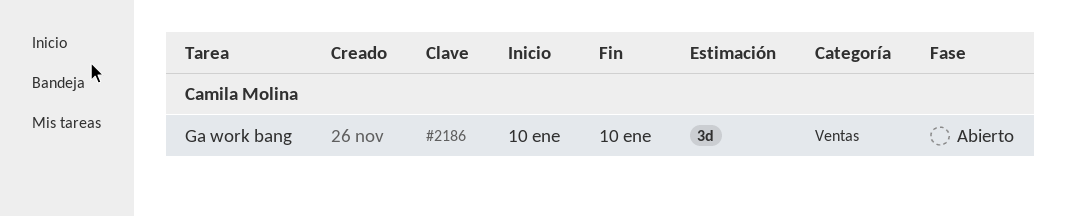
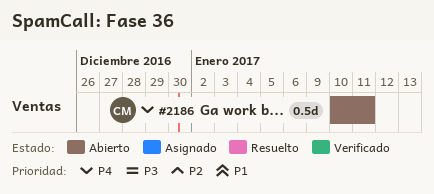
#2186, estimate: 3d -> 0.5d
#2186, due: Jan 10 -> Jan 11

